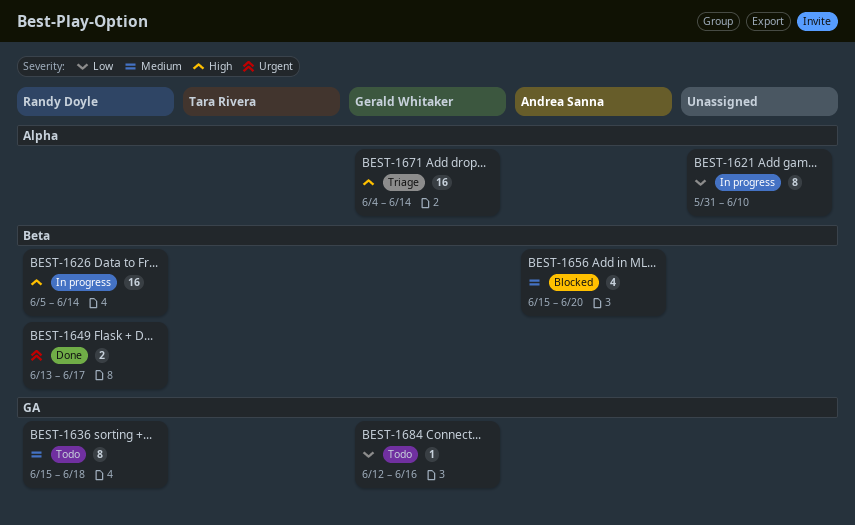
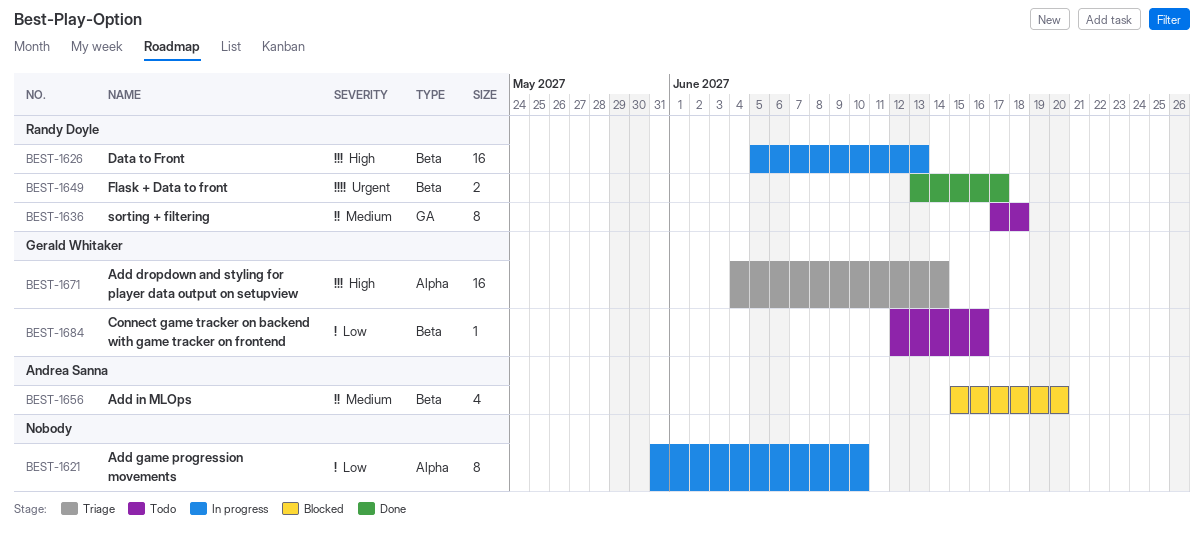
BEST-1626, due: Jun 14 -> Jun 13
BEST-1636, start: Jun 15 -> Jun 17
BEST-1684, label: GA -> Beta

